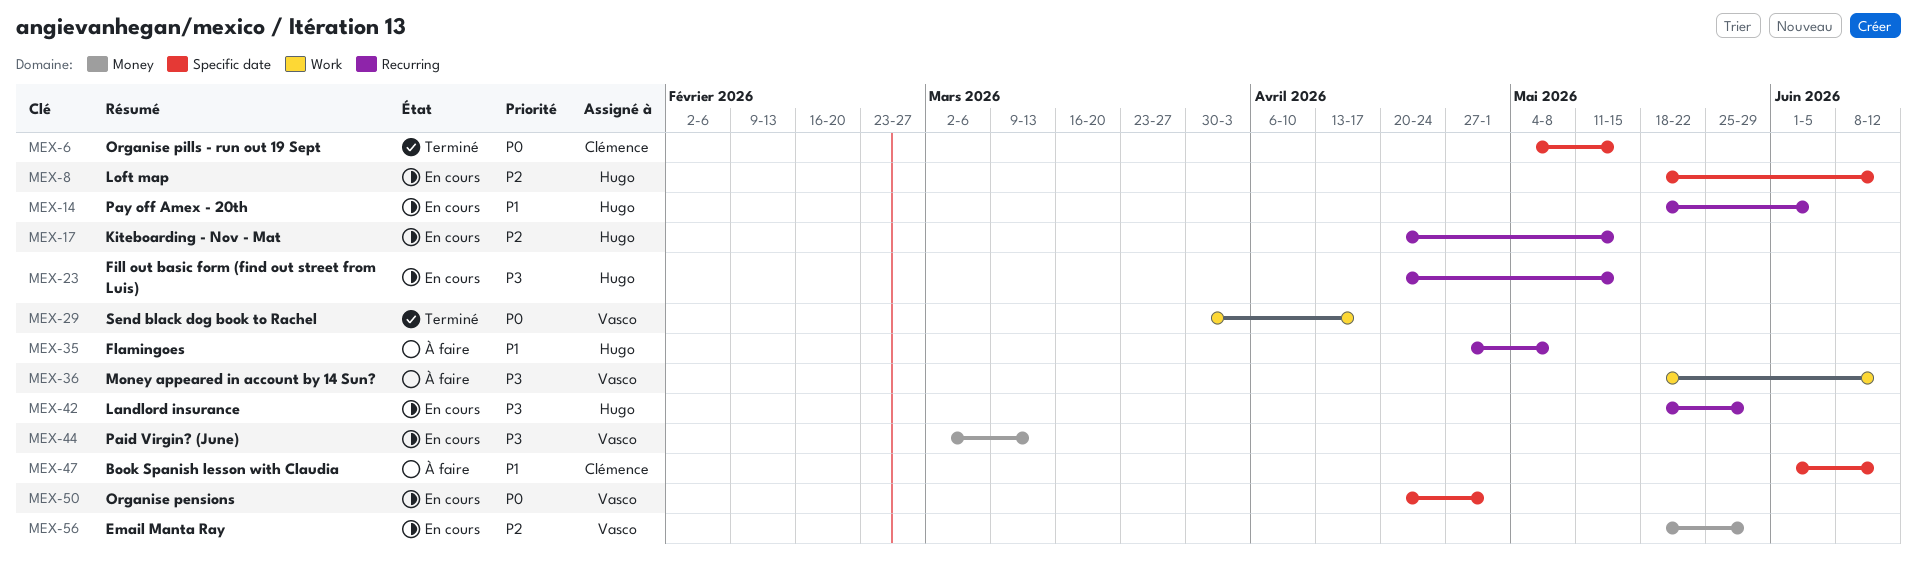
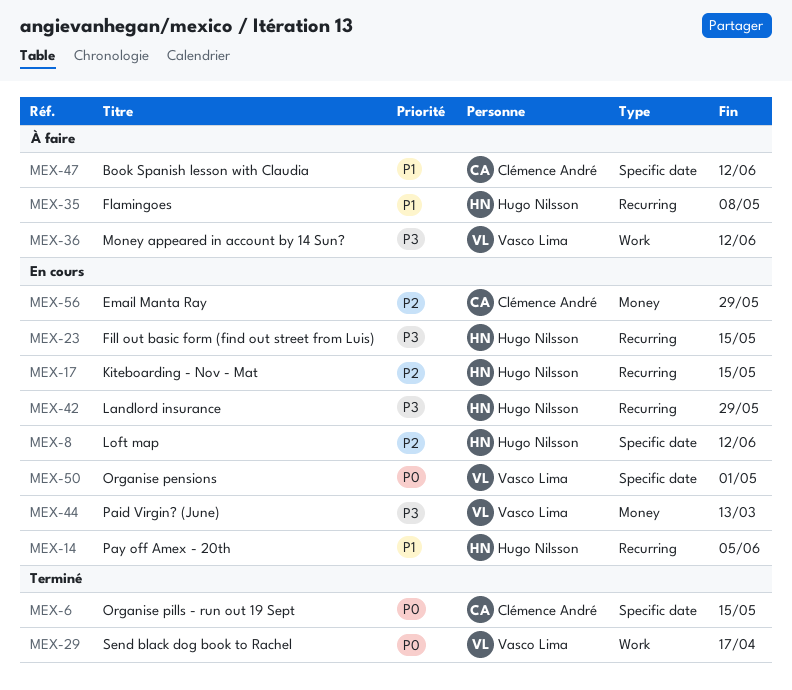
MEX-56, owner: Vasco Lima -> Clémence André

